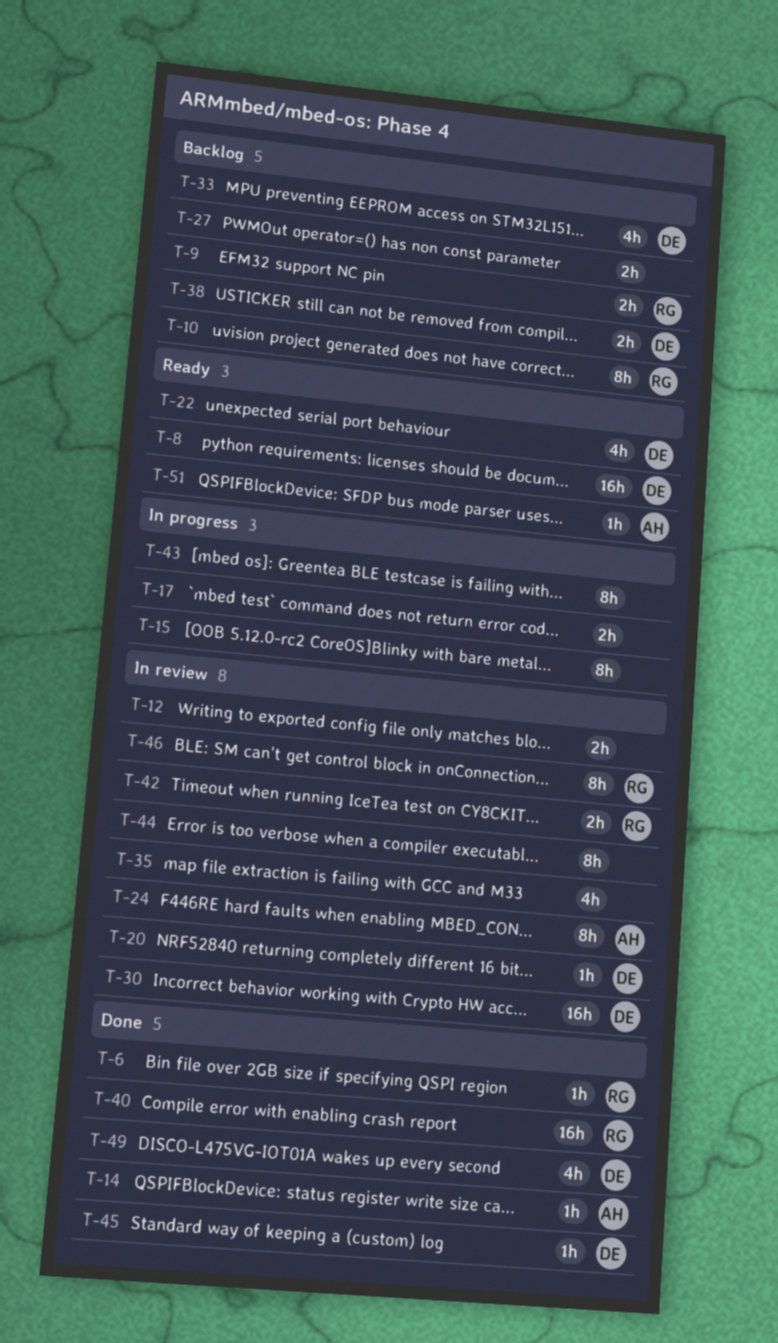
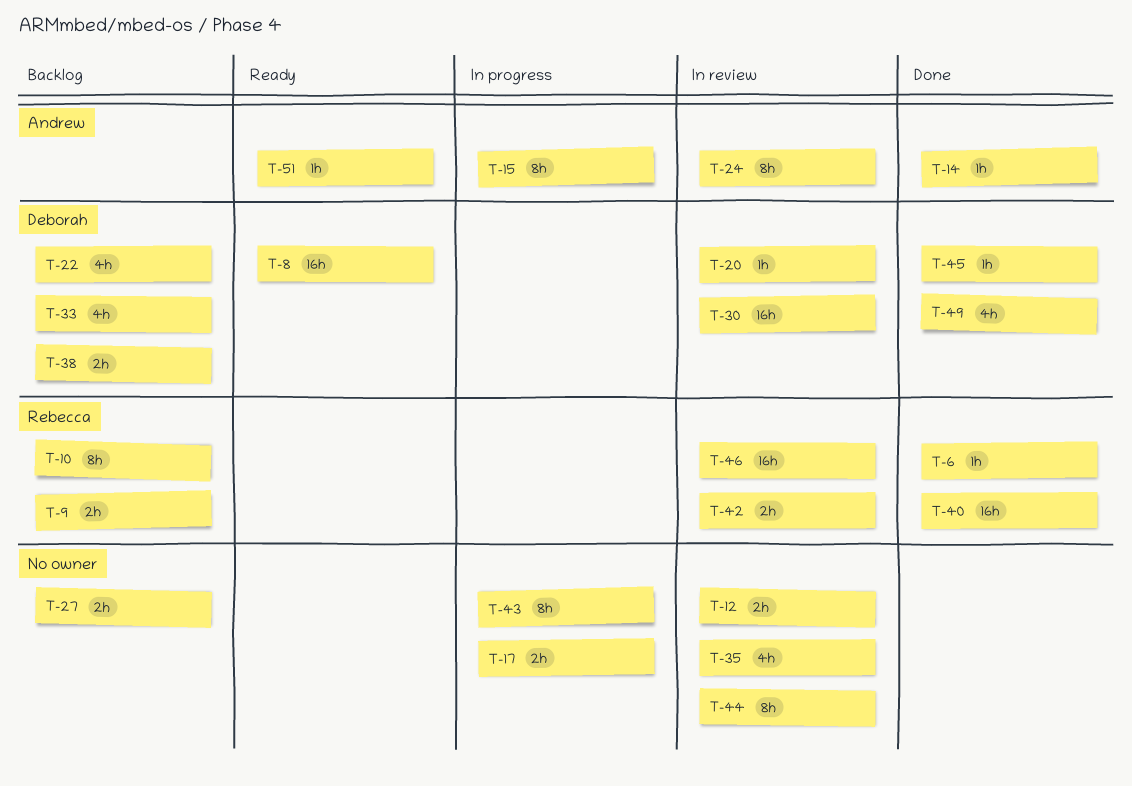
T-15, owner: none -> Andrew
T-22, status: Ready -> Backlog
T-46, estimate: 8h -> 16h

